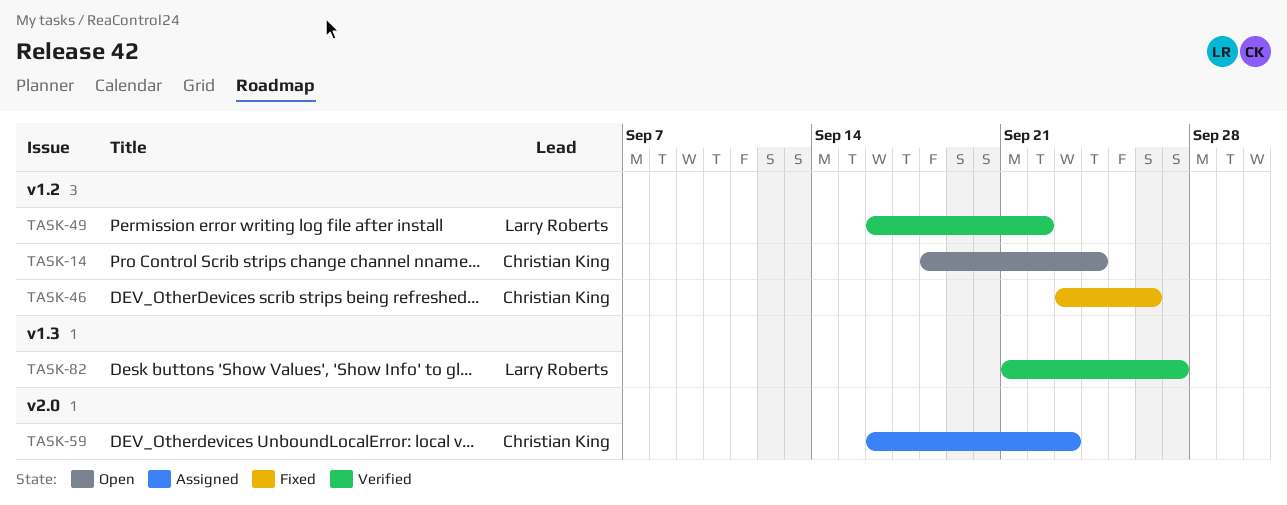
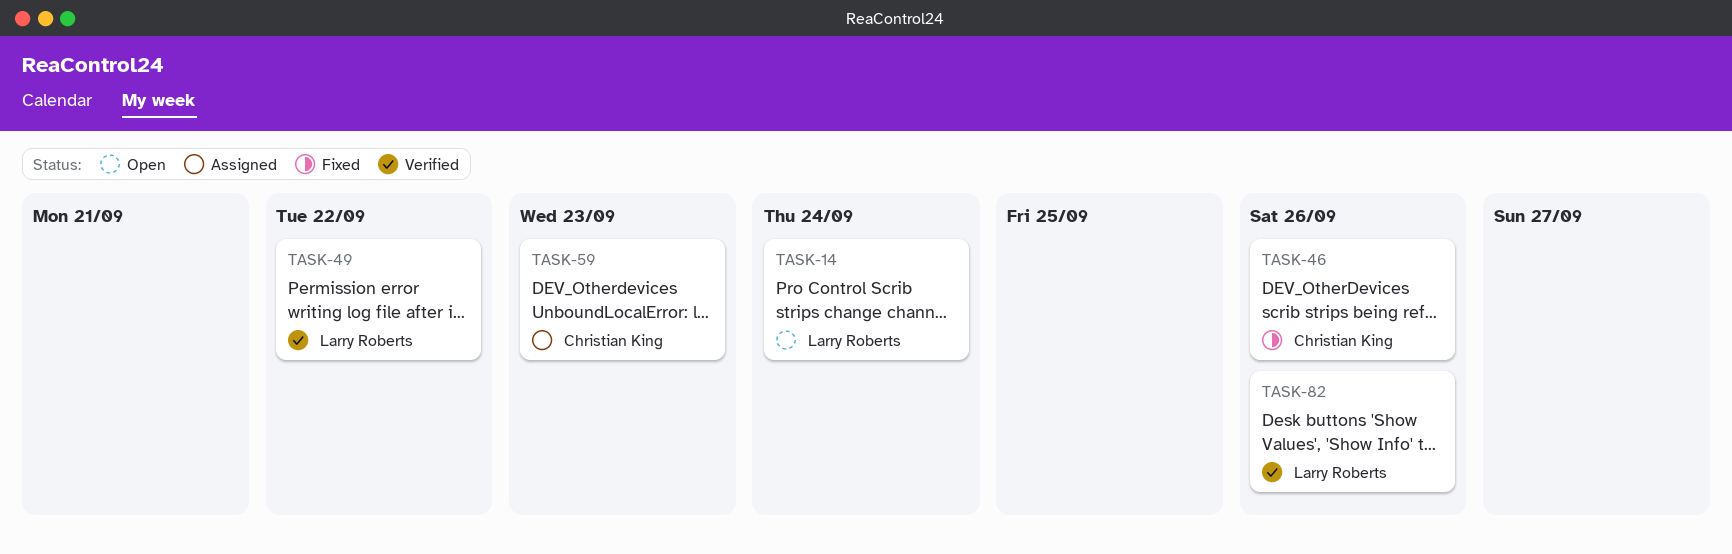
TASK-14, owner: Christian King -> Larry Roberts
TASK-82, due: Sep 27 -> Sep 26

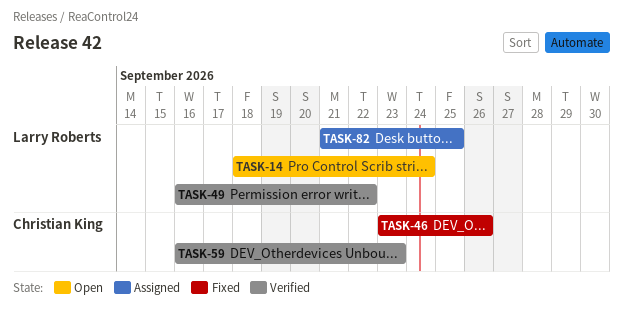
TASK-59, status: Assigned -> Verified
TASK-82, status: Verified -> Assigned
TASK-82, due: Sep 26 -> Sep 25

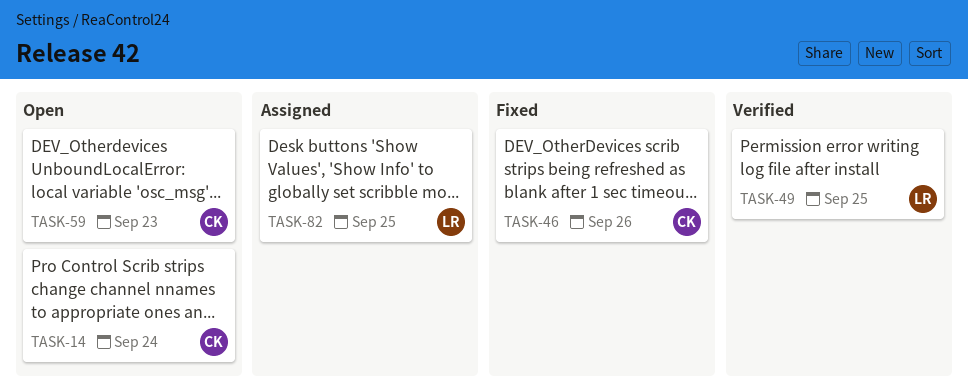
TASK-14, owner: Larry Roberts -> Christian King
TASK-49, due: Sep 22 -> Sep 25
TASK-59, status: Verified -> Open

